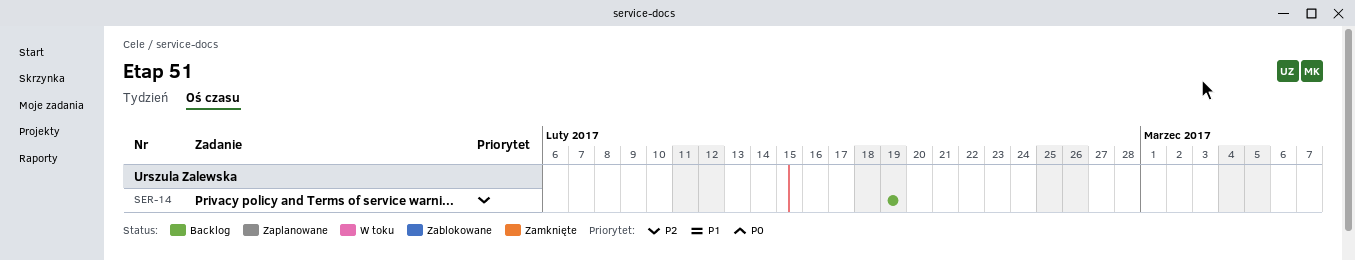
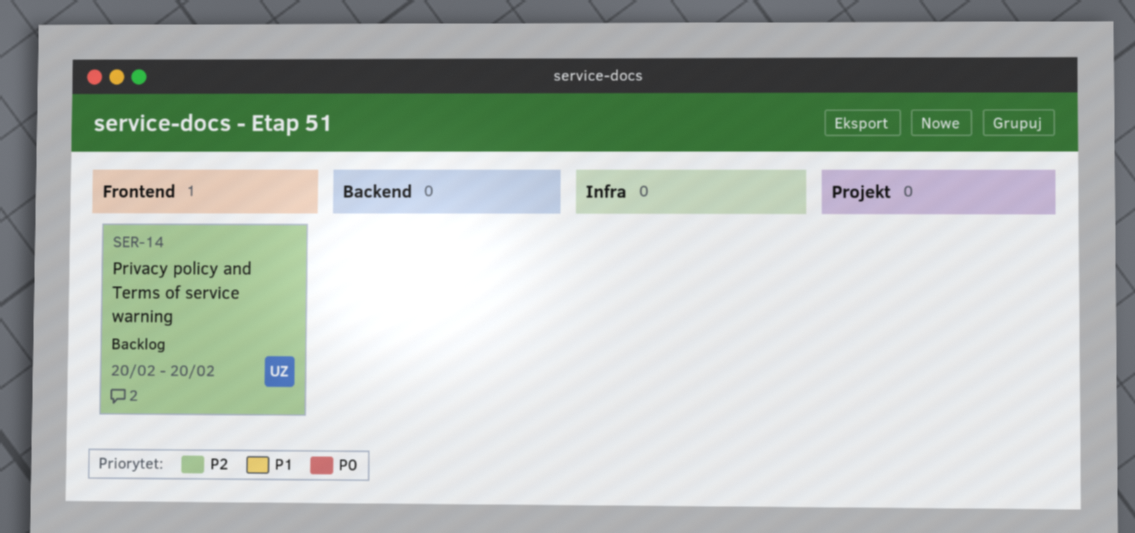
SER-14, start: Feb 19 -> Feb 20
SER-14, due: Feb 19 -> Feb 20

